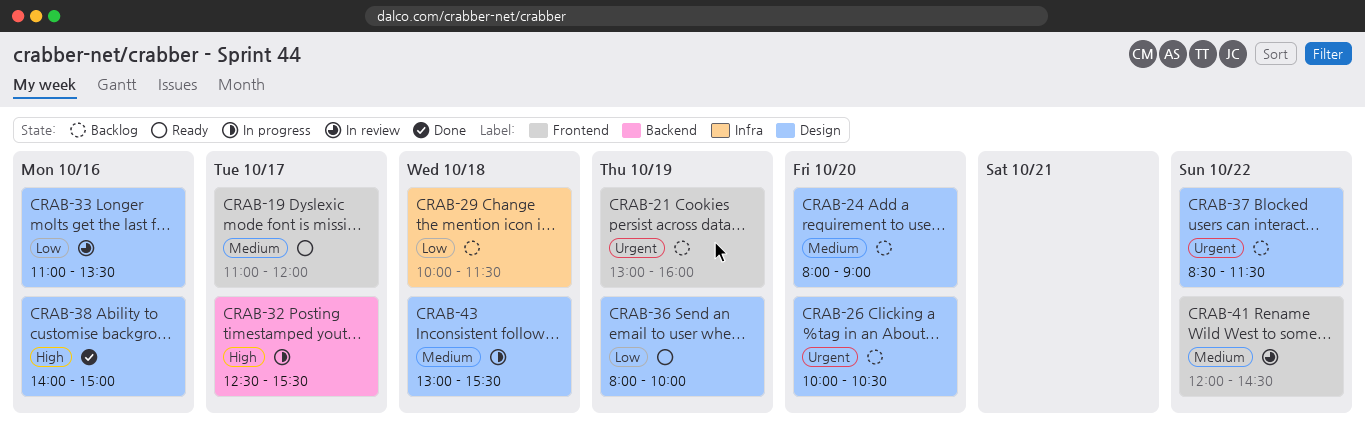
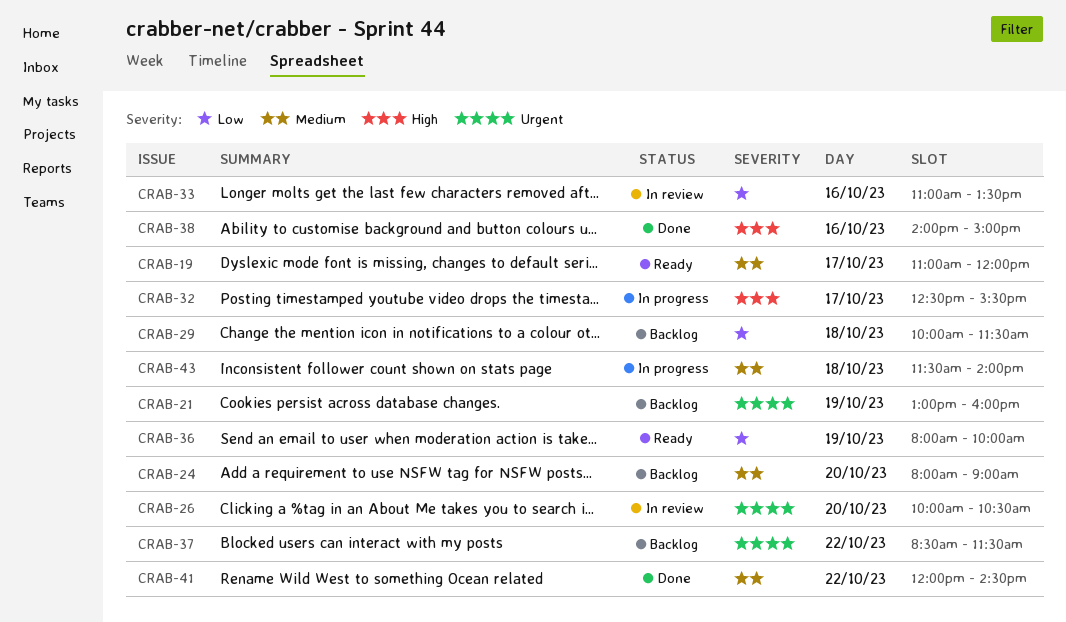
CRAB-26, status: Backlog -> In review
CRAB-41, status: In review -> Done
CRAB-43, begins: 13:00 -> 11:30
CRAB-43, ends: 15:30 -> 14:00

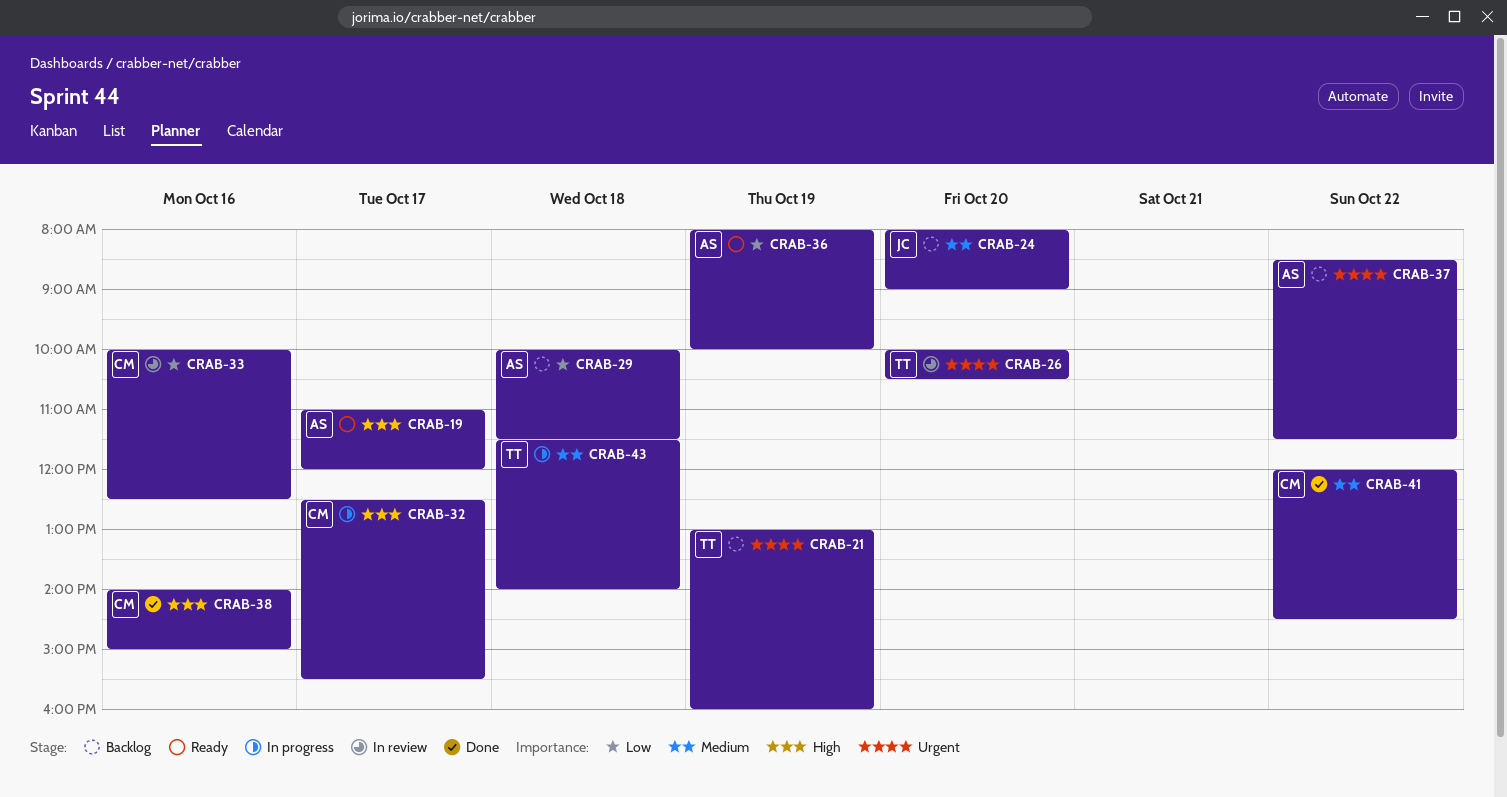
CRAB-19, priority: Medium -> High
CRAB-33, begins: 11:00 -> 10:00
CRAB-33, ends: 13:30 -> 12:30

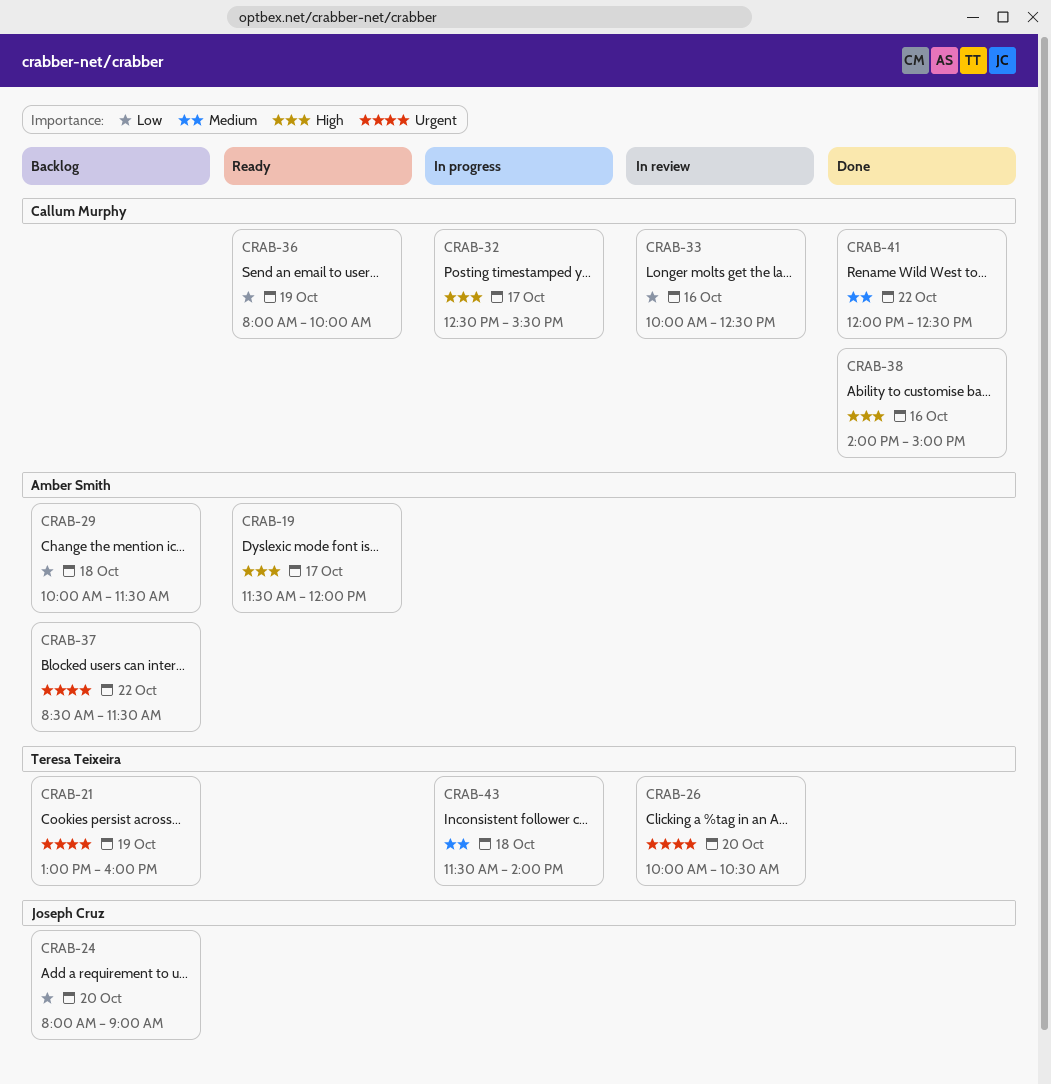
CRAB-19, begins: 11:00 -> 11:30
CRAB-24, priority: Medium -> Low
CRAB-36, owner: Amber Smith -> Callum Murphy
CRAB-41, ends: 14:30 -> 12:30

